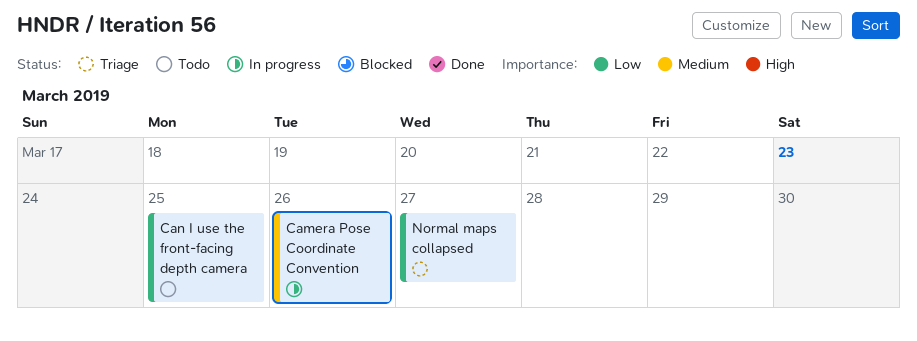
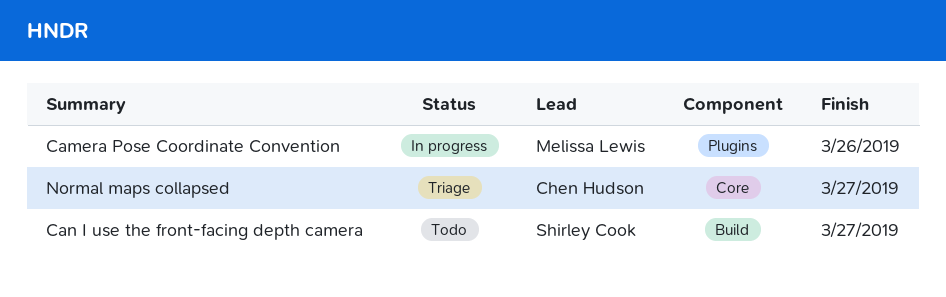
Can I use the front-facing depth camera, due: Mar 25 -> Mar 27

